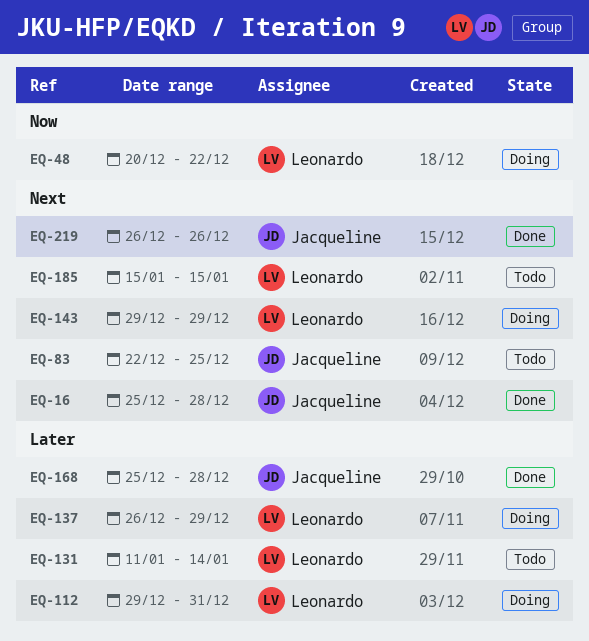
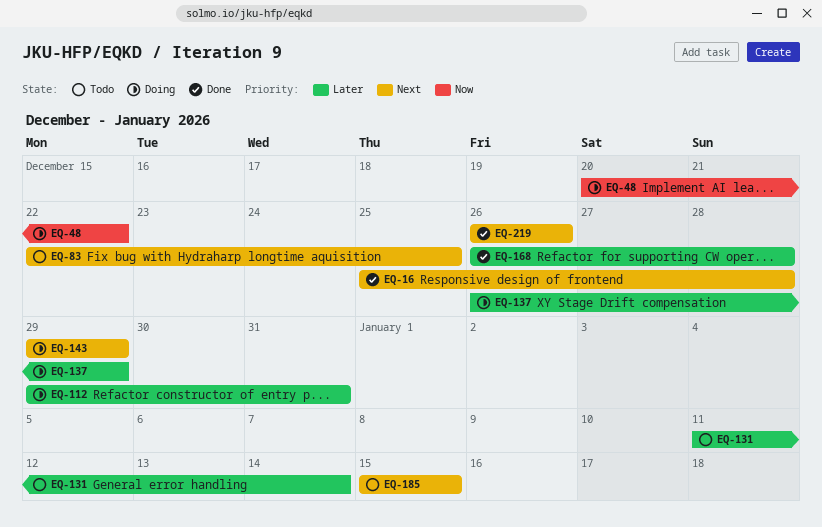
EQ-168, start: Dec 25 -> Dec 26

